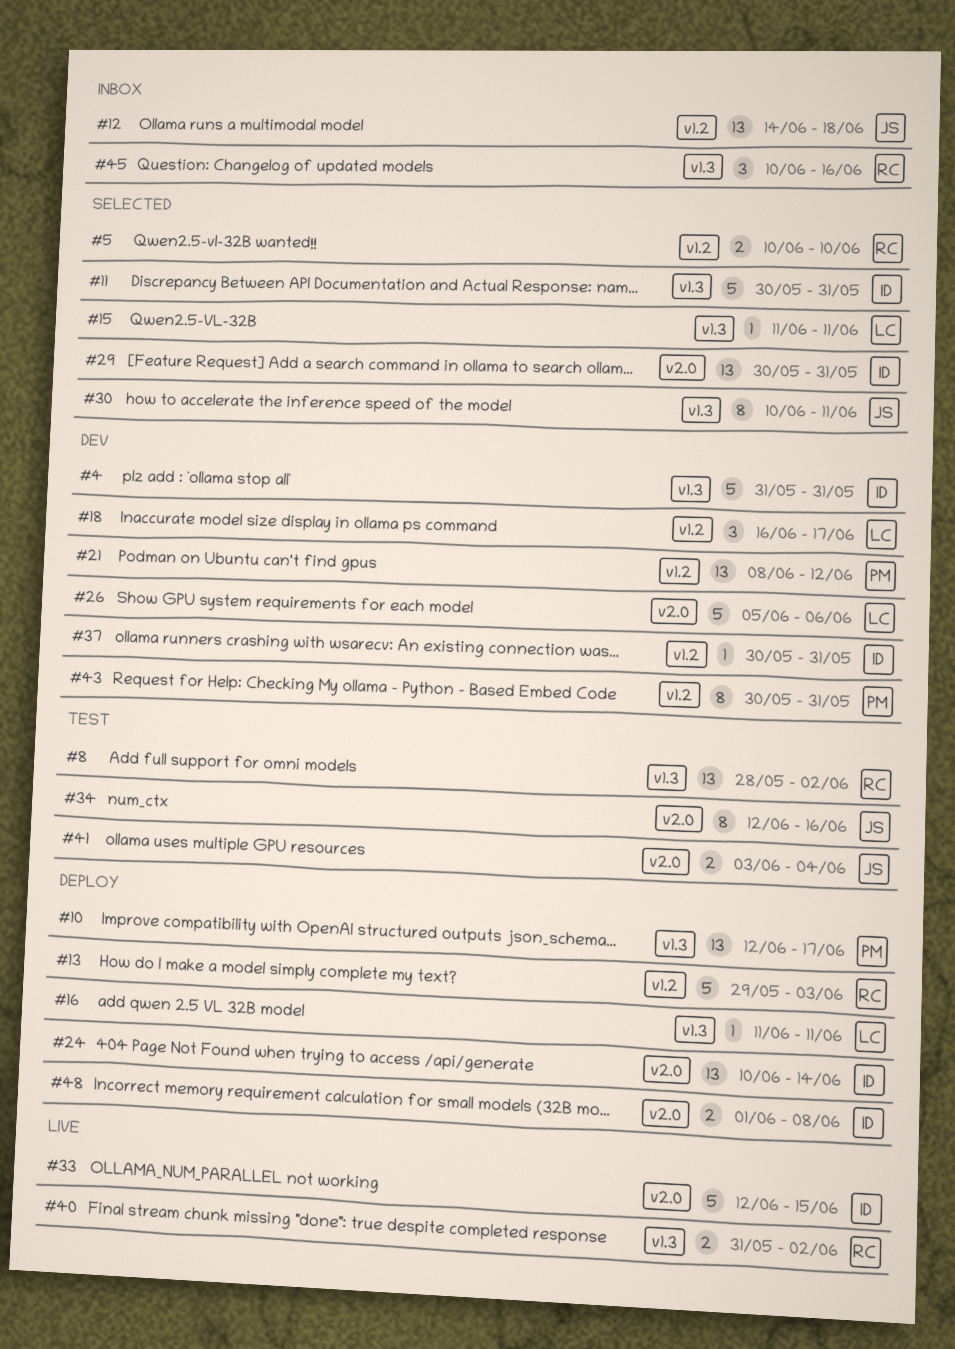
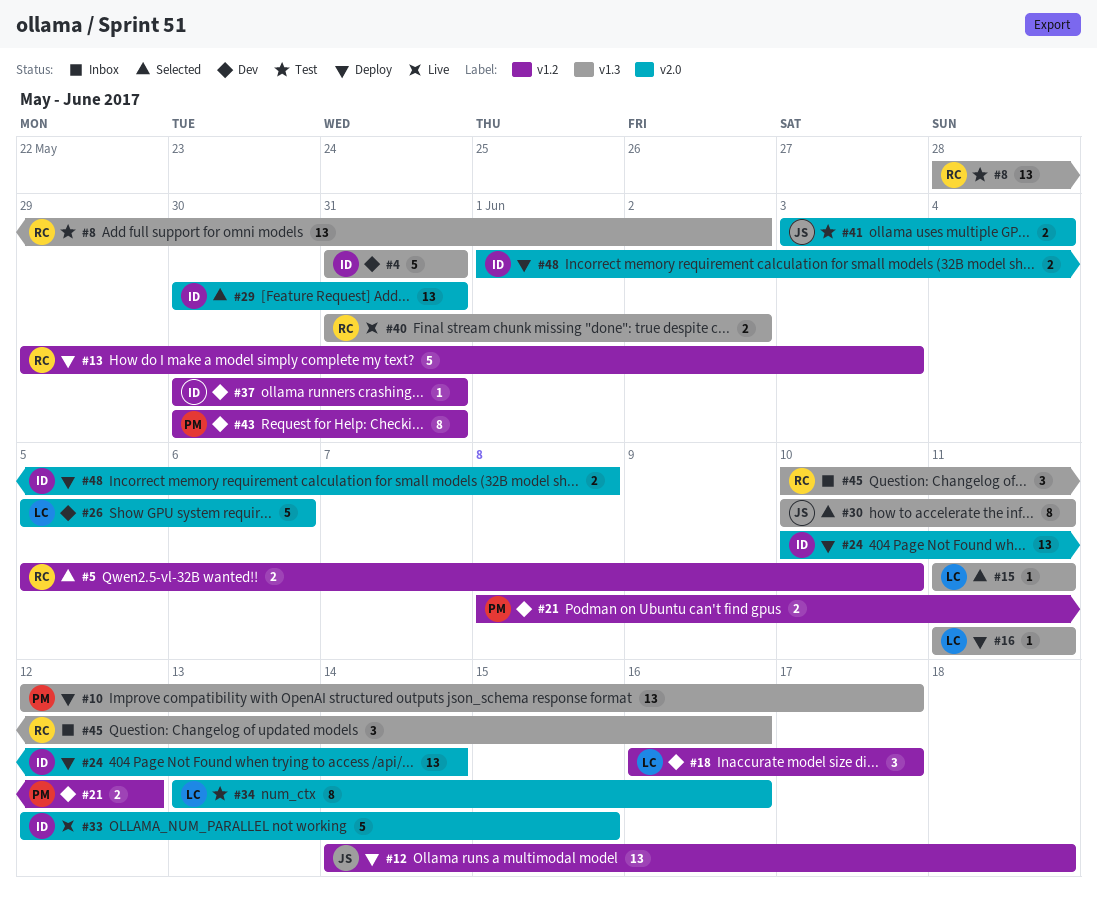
#5, start: Jun 10 -> Jun 5
#11: present -> none
#12, status: Inbox -> Deploy
#21, estimate: 13 -> 2
#34, owner: JS -> LC
#34, start: Jun 12 -> Jun 13

